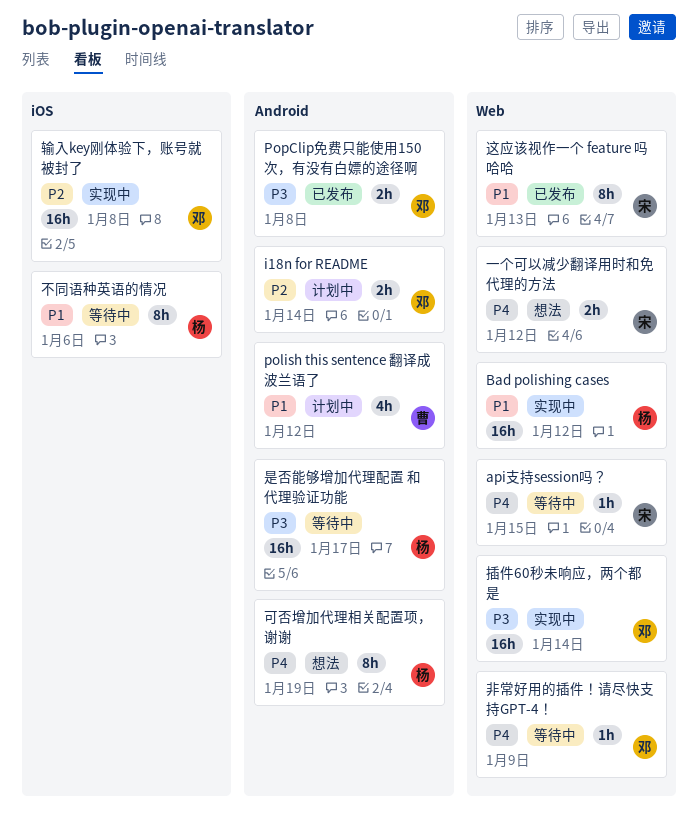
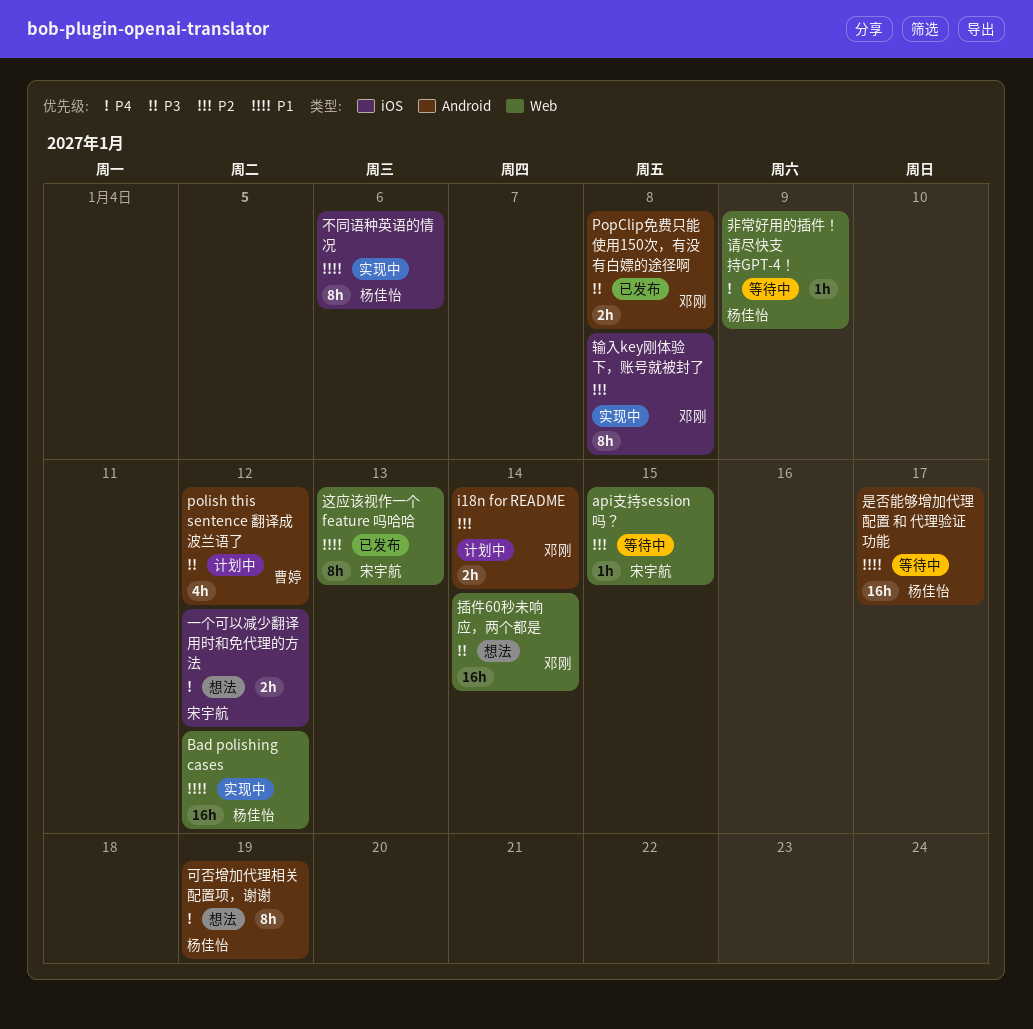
api支持session吗？, priority: P4 -> P2
polish this sentence 翻译成波兰语了, priority: P1 -> P3
一个可以减少翻译用时和免代理的方法, label: Web -> iOS
不同语种英语的情况, status: 等待中 -> 实现中
插件60秒未响应，两个都是, status: 实现中 -> 想法
是否能够增加代理配置 和 代理验证功能, priority: P3 -> P1
输入key刚体验下，账号就被封了, estimate: 16h -> 8h
非常好用的插件！请尽快支持GPT-4！, owner: 邓刚 -> 杨佳怡

